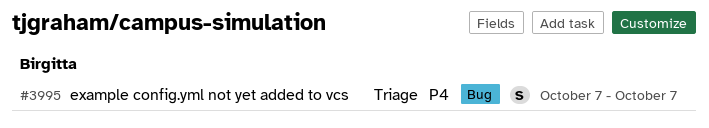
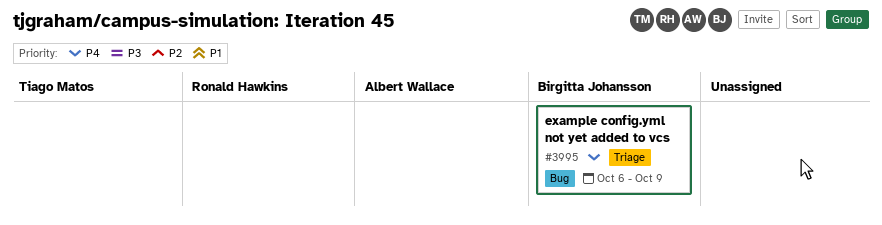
#3995, start: Oct 7 -> Oct 6
#3995, due: Oct 7 -> Oct 9

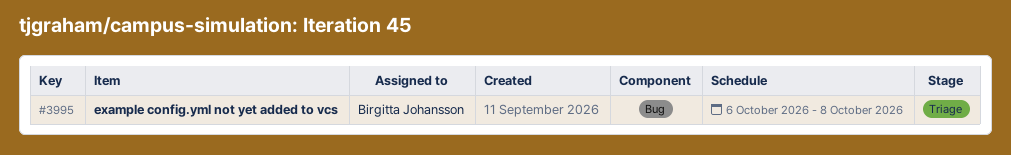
#3995, due: Oct 9 -> Oct 8

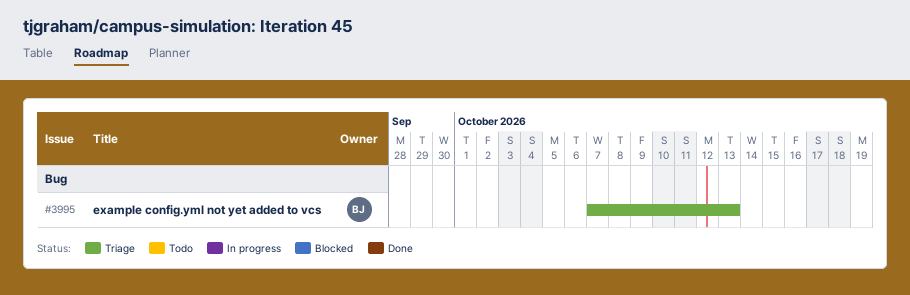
#3995, start: Oct 6 -> Oct 7
#3995, due: Oct 8 -> Oct 13

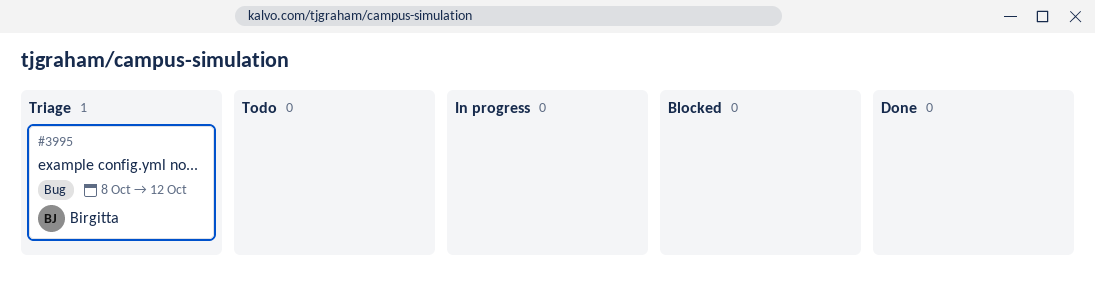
#3995, start: Oct 7 -> Oct 8
#3995, due: Oct 13 -> Oct 12

